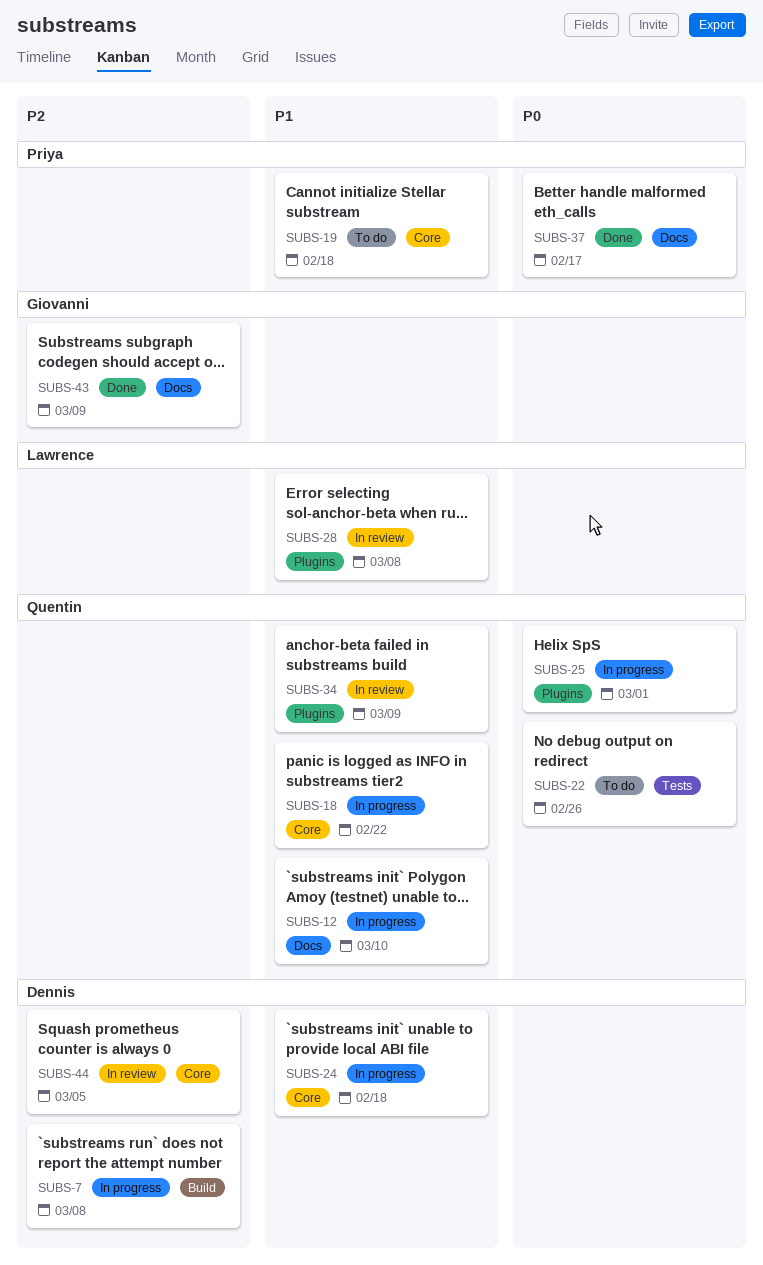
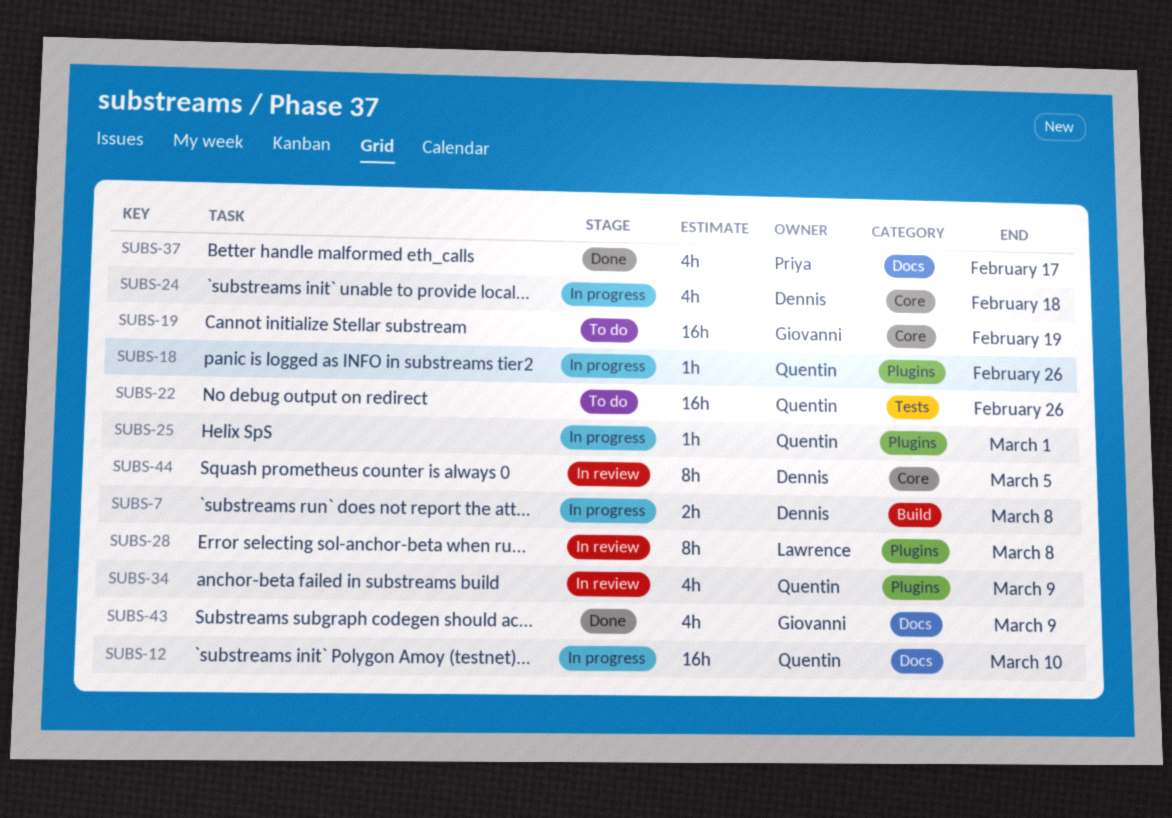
SUBS-18, label: Core -> Plugins
SUBS-18, due: Feb 22 -> Feb 26
SUBS-19, owner: Priya -> Giovanni
SUBS-19, due: Feb 18 -> Feb 19

